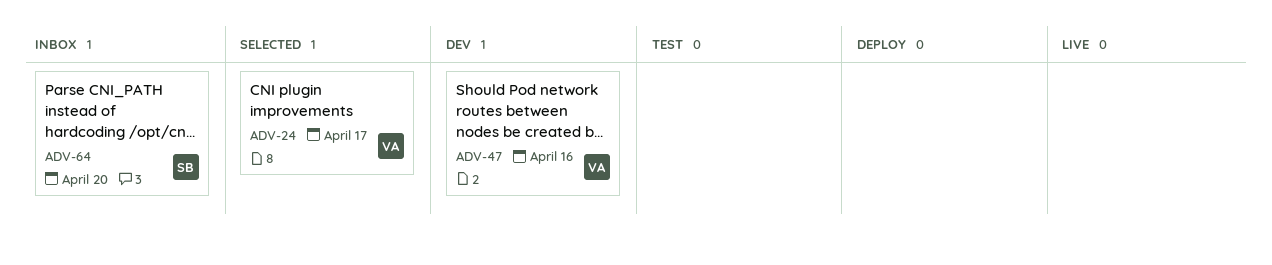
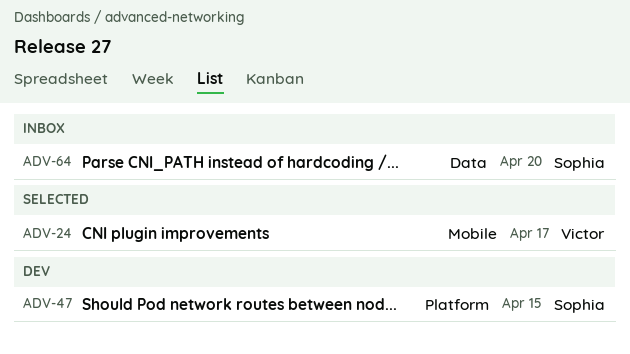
ADV-47, owner: Victor -> Sophia
ADV-47, due: Apr 16 -> Apr 15

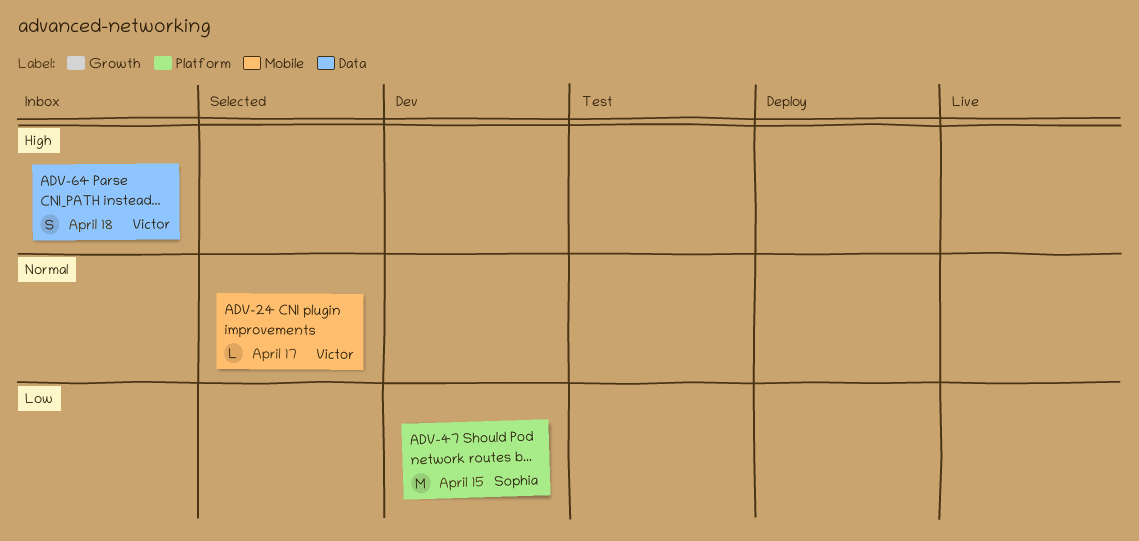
ADV-64, owner: Sophia -> Victor
ADV-64, due: Apr 20 -> Apr 18

